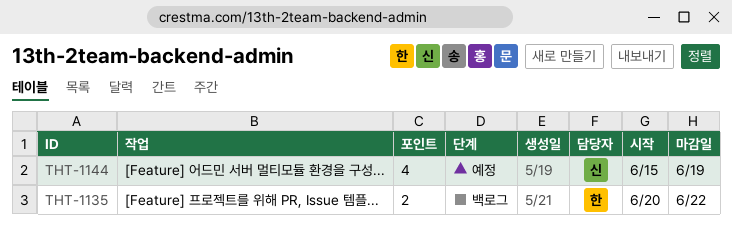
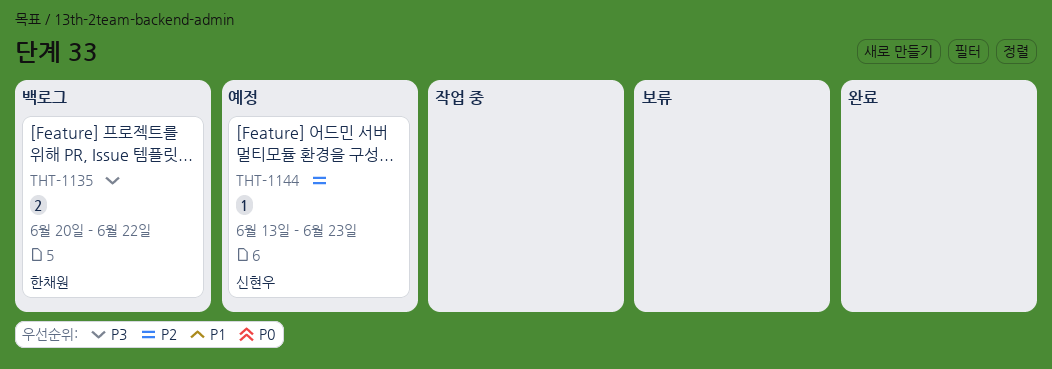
THT-1144, estimate: 4 -> 1
THT-1144, start: Jun 15 -> Jun 13
THT-1144, due: Jun 19 -> Jun 23

